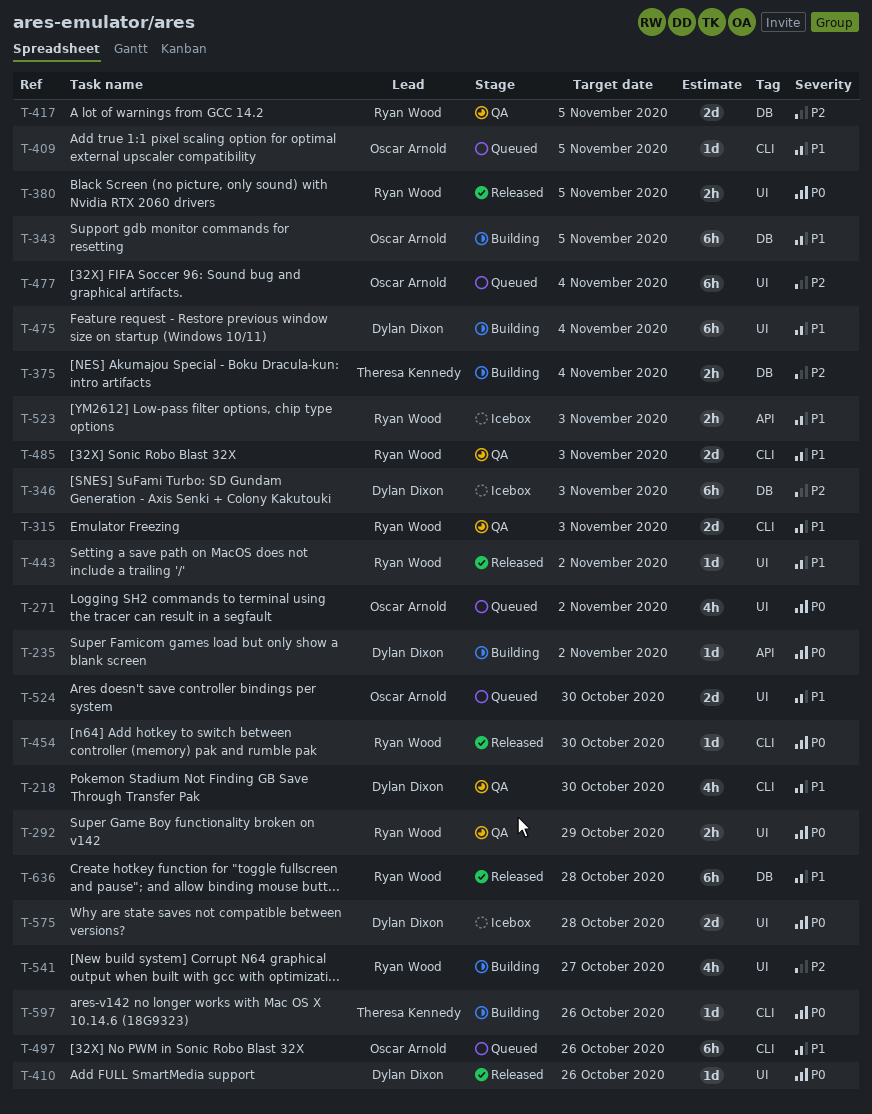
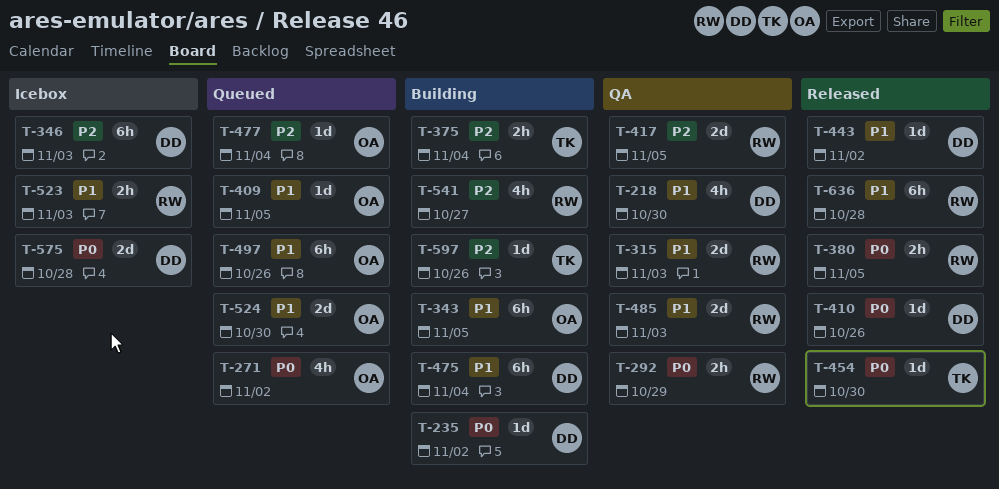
T-443, owner: Ryan Wood -> Dylan Dixon
T-454, owner: Ryan Wood -> Theresa Kennedy
T-477, estimate: 6h -> 1d
T-597, priority: P0 -> P2

